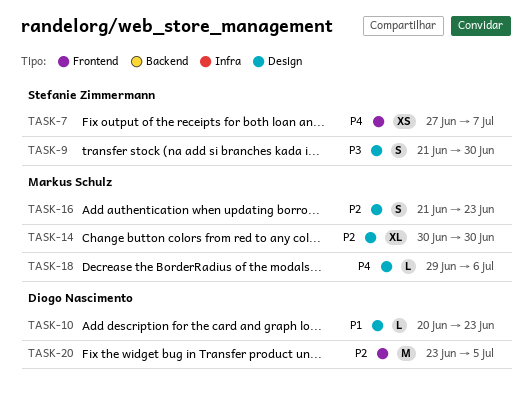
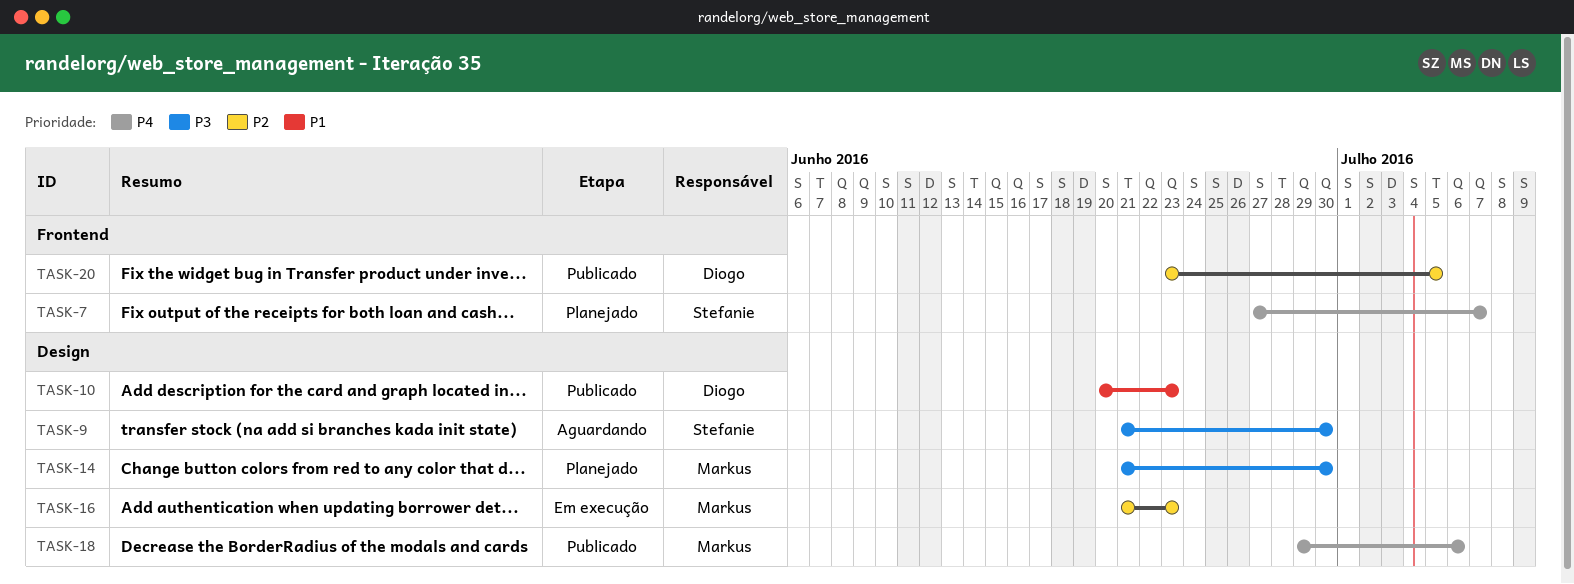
TASK-14, priority: P2 -> P3
TASK-14, start: Jun 30 -> Jun 21

